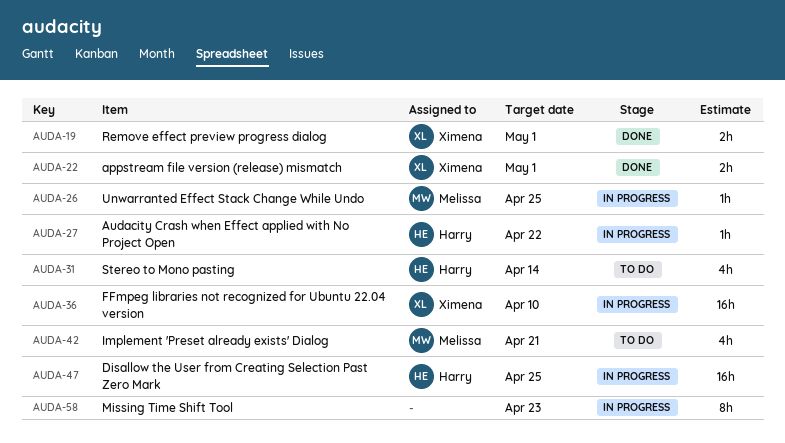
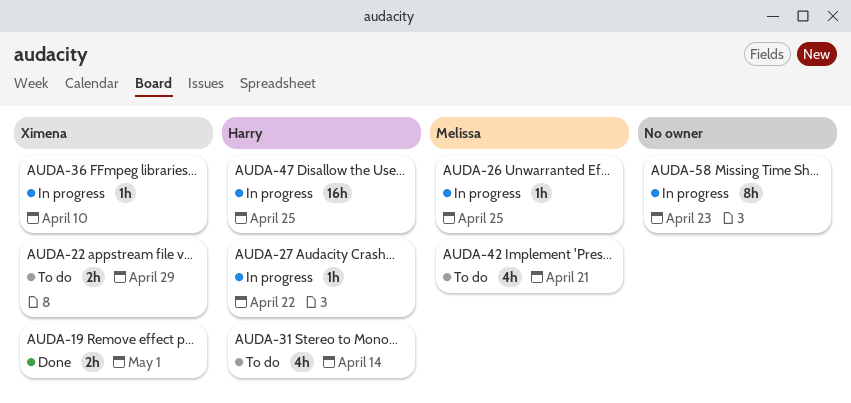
AUDA-22, status: Done -> To do
AUDA-22, due: May 1 -> Apr 29
AUDA-36, estimate: 16h -> 1h

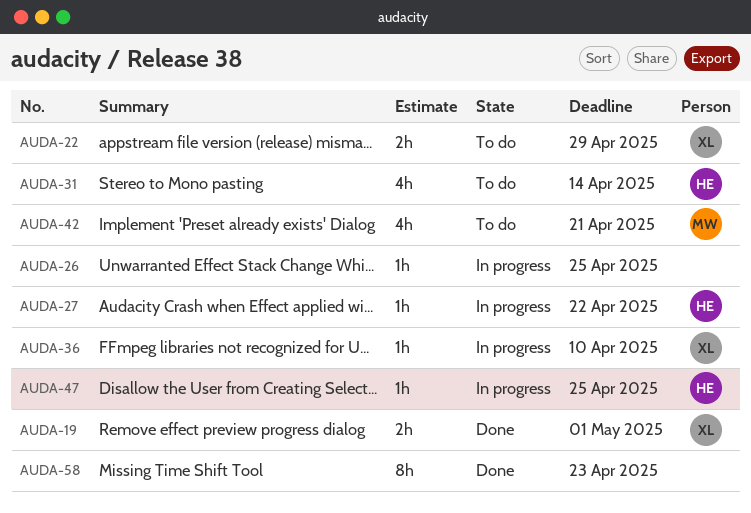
AUDA-26, owner: Melissa -> none
AUDA-47, estimate: 16h -> 1h
AUDA-58, status: In progress -> Done

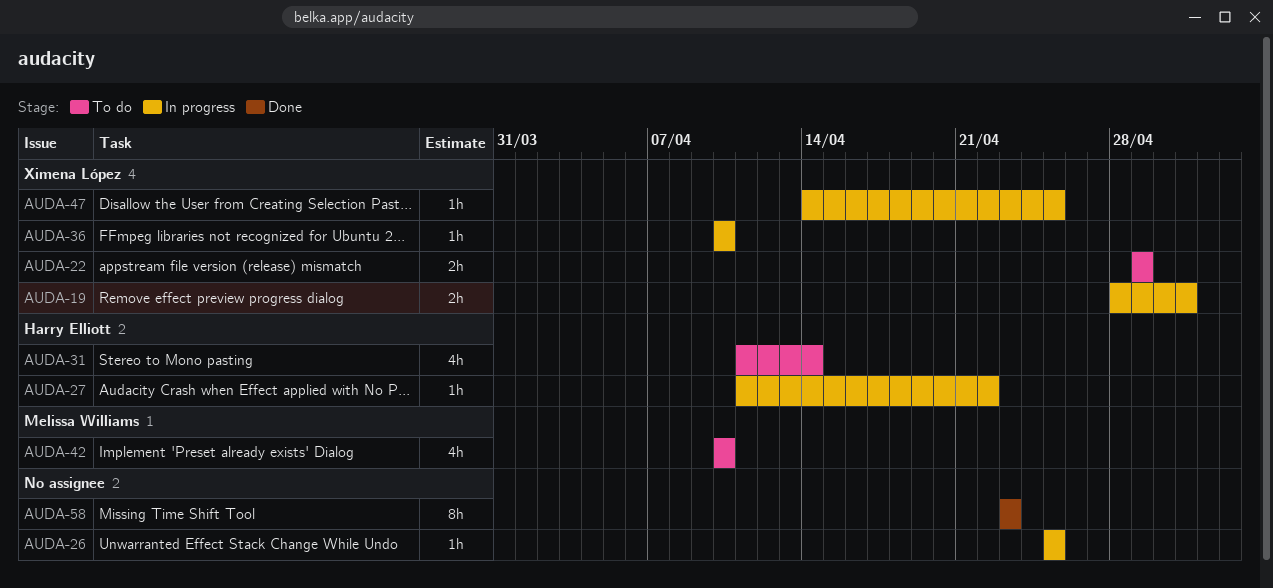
AUDA-19, status: Done -> In progress
AUDA-42, due: Apr 21 -> Apr 10
AUDA-47, owner: Harry Elliott -> Ximena López

